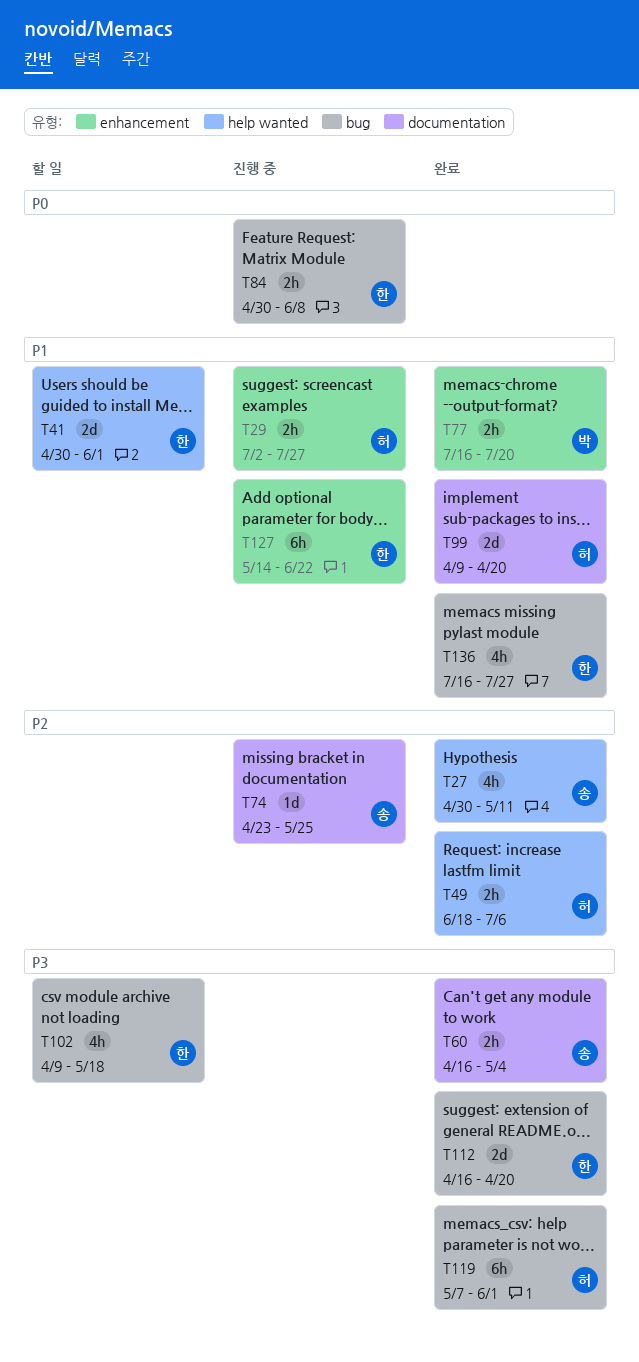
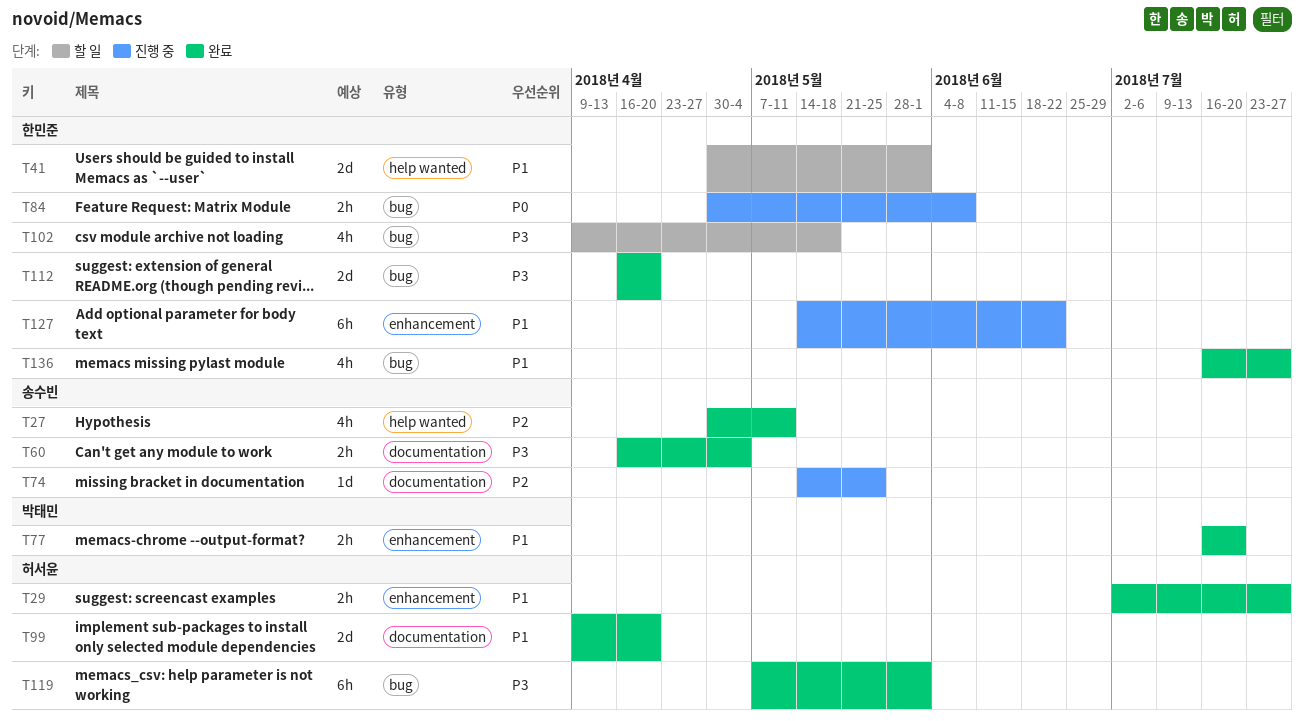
T29, status: 진행 중 -> 완료
T49: present -> none
T74, start: Apr 23 -> May 14

